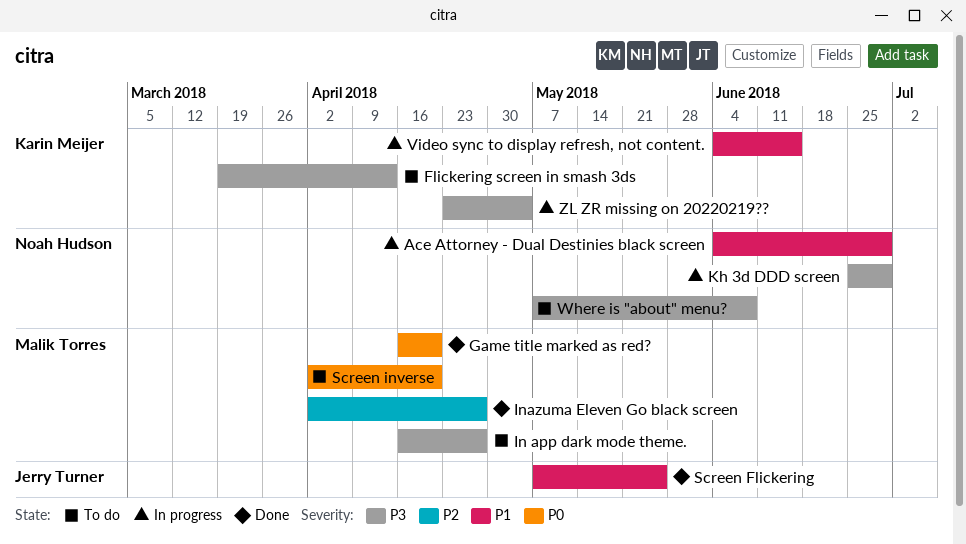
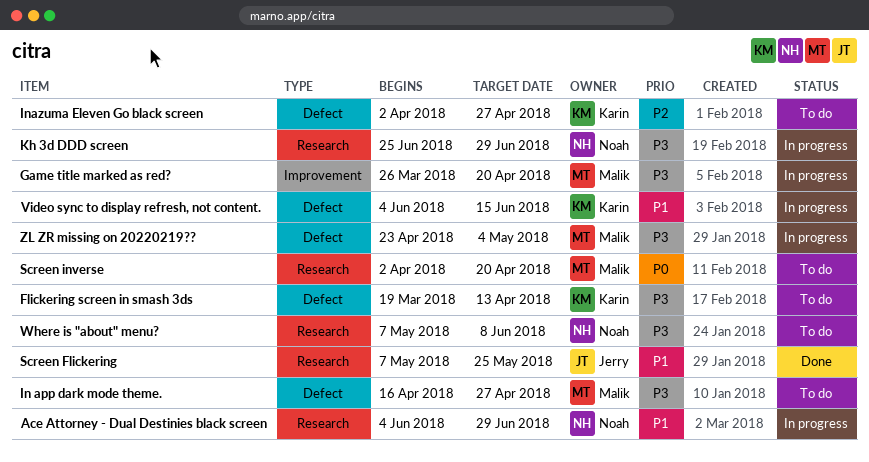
Game title marked as red?, status: Done -> In progress
Game title marked as red?, priority: P0 -> P3
Game title marked as red?, start: Apr 16 -> Mar 26
Inazuma Eleven Go black screen, status: Done -> To do
Inazuma Eleven Go black screen, owner: Malik Torres -> Karin Meijer
ZL ZR missing on 20220219??, owner: Karin Meijer -> Malik Torres

